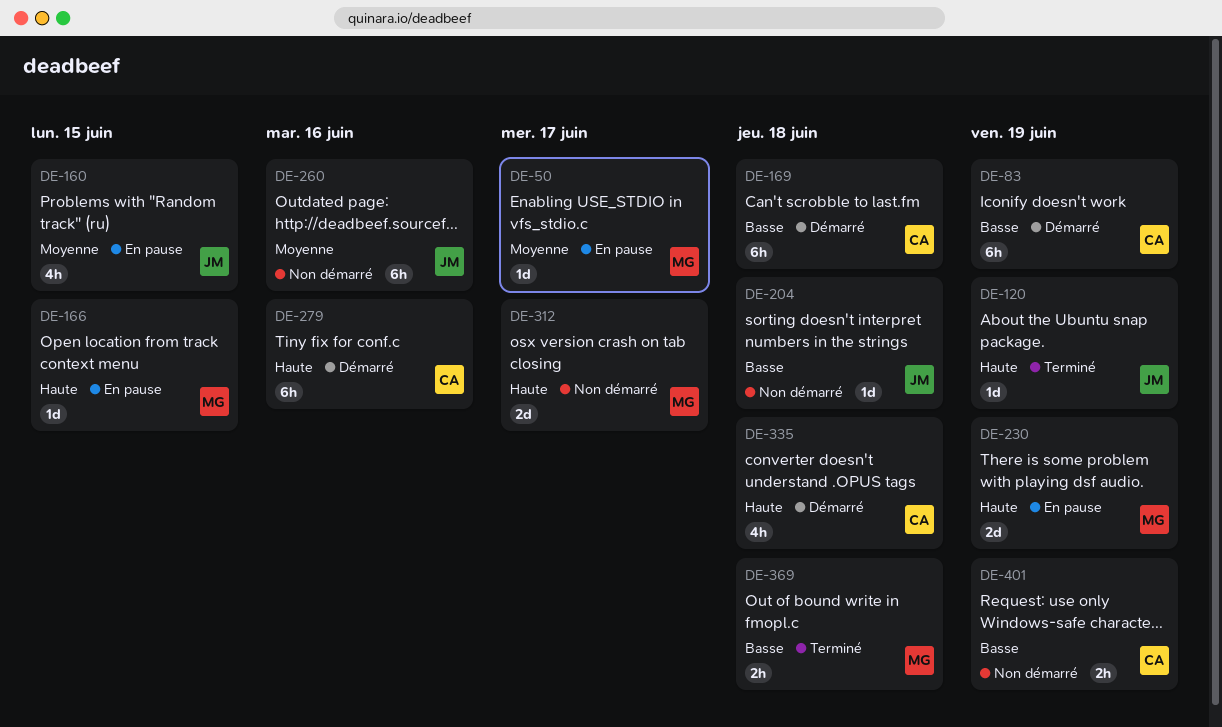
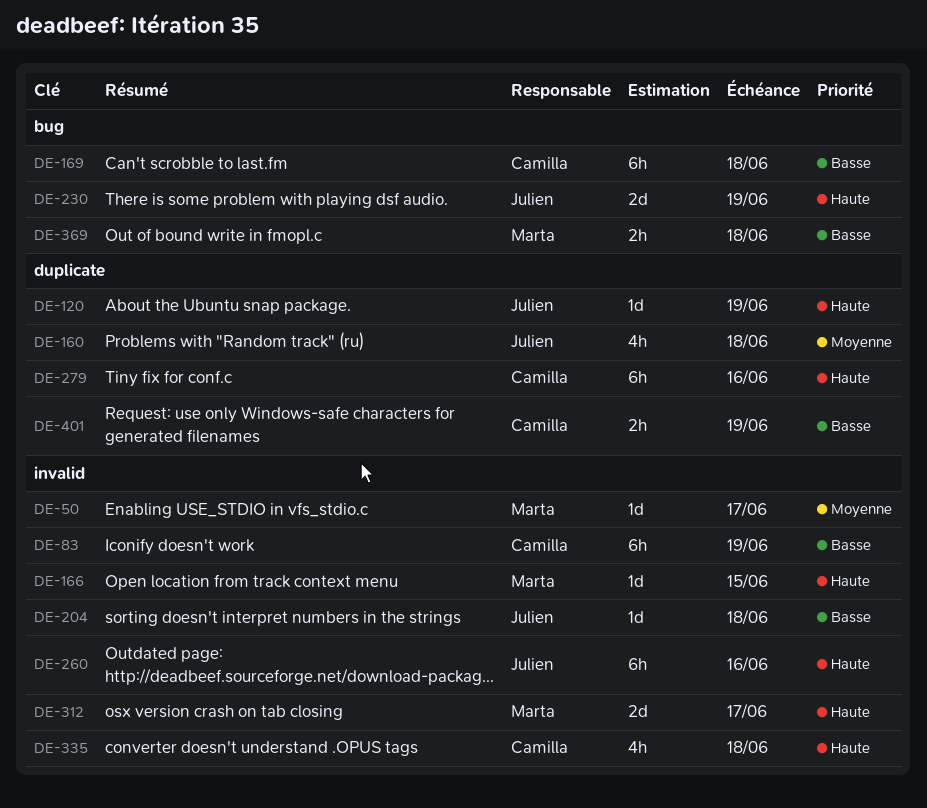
DE-160, due: Jun 15 -> Jun 18
DE-230, owner: Marta -> Julien
DE-260, priority: Moyenne -> Haute

